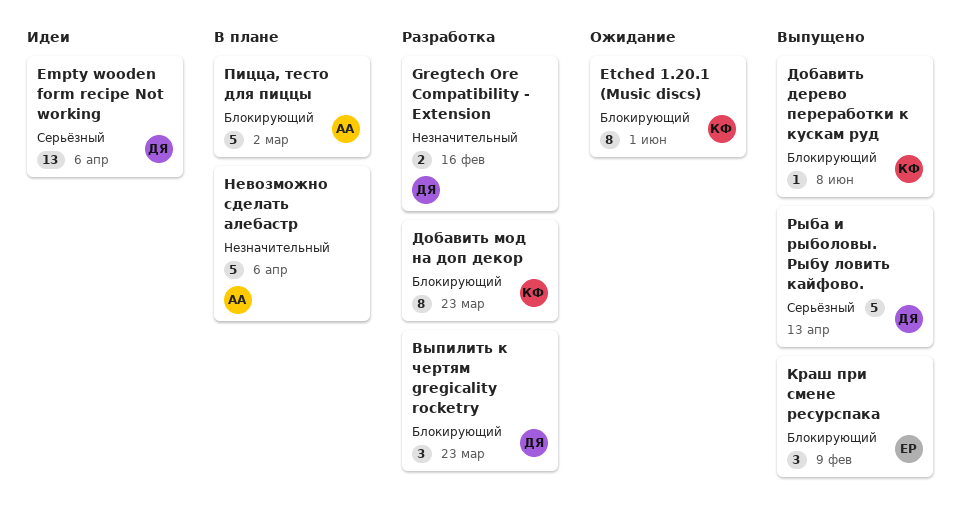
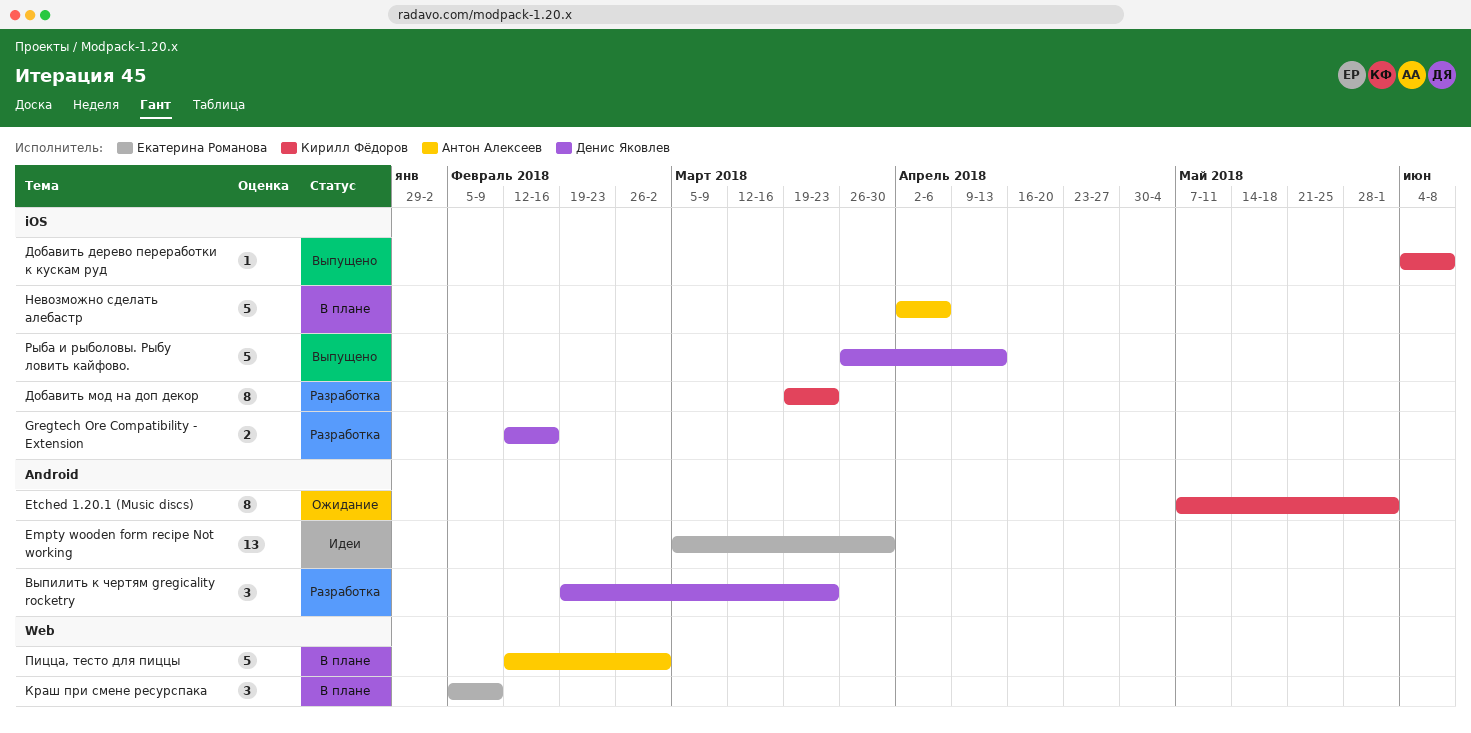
Empty wooden form recipe Not working, owner: Денис Яковлев -> Екатерина Романова
Empty wooden form recipe Not working, due: Apr 6 -> Mar 30
Краш при смене ресурспака, status: Выпущено -> В плане

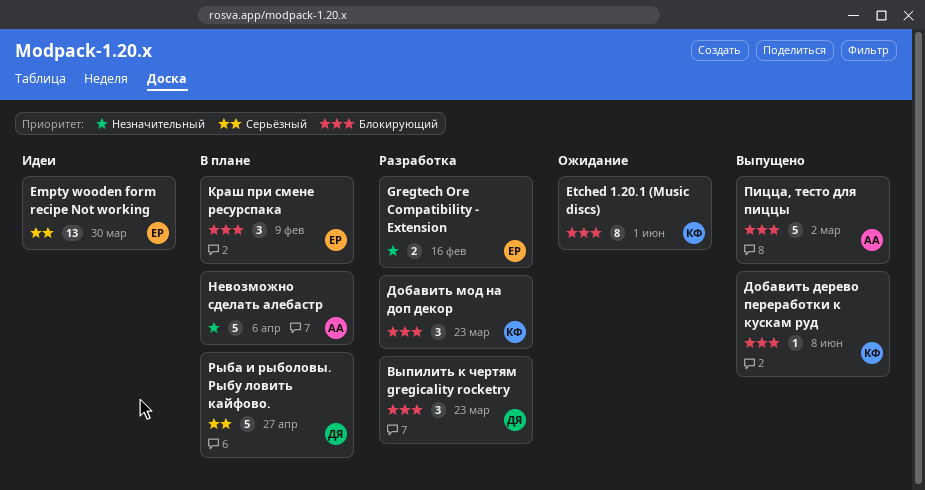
Gregtech Ore Compatibility - Extension, owner: Денис Яковлев -> Екатерина Романова
Добавить мод на доп декор, estimate: 8 -> 3
Пицца, тесто для пиццы, status: В плане -> Выпущено
Рыба и рыболовы. Рыбу ловить кайфово., status: Выпущено -> В плане
Рыба и рыболовы. Рыбу ловить кайфово., due: Apr 13 -> Apr 27

